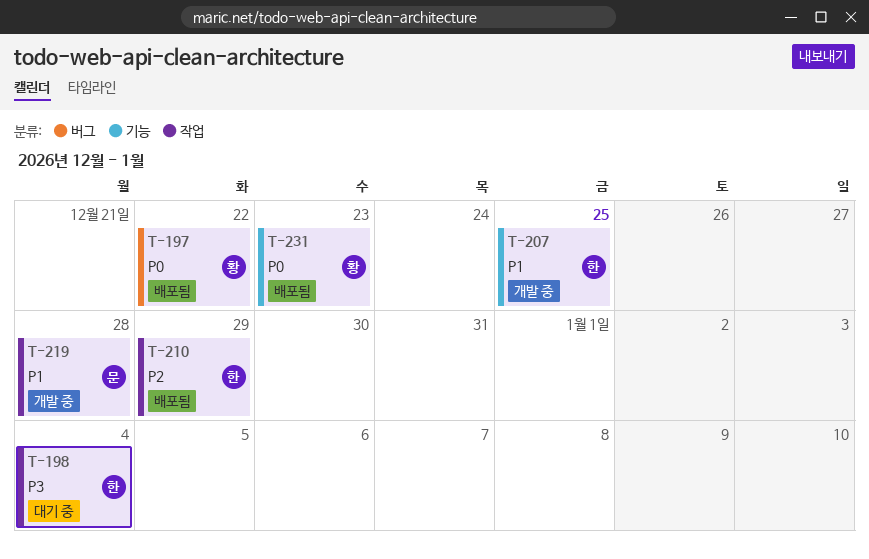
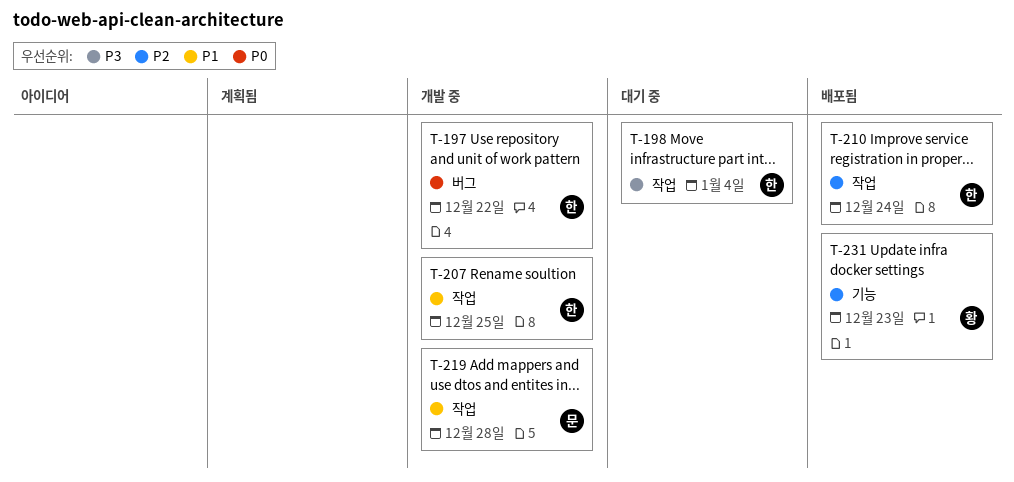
T-197, status: 배포됨 -> 개발 중
T-197, owner: 황 -> 한
T-207, label: 기능 -> 작업
T-210, due: Dec 29 -> Dec 24
T-231, priority: P0 -> P2

